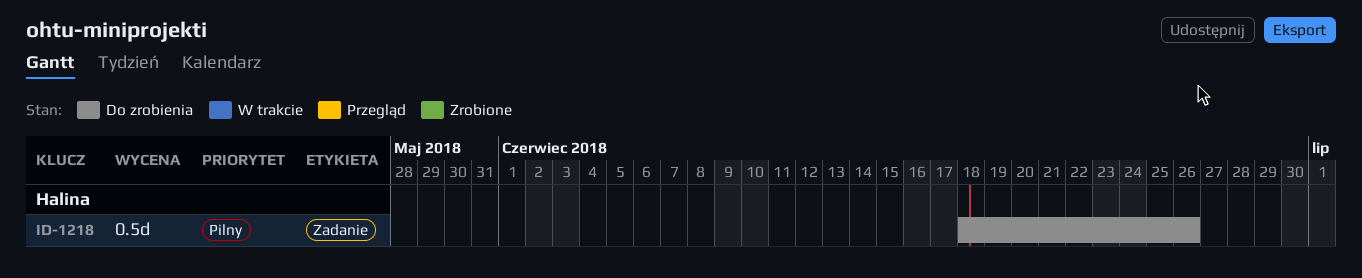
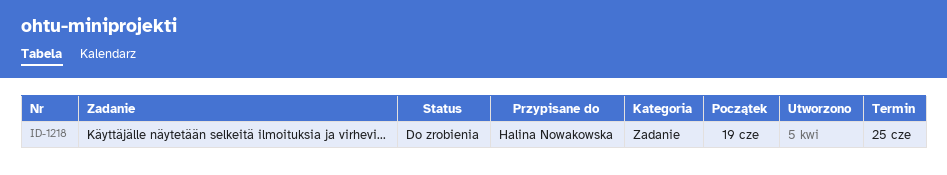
ID-1218, start: Jun 18 -> Jun 19
ID-1218, due: Jun 26 -> Jun 25

